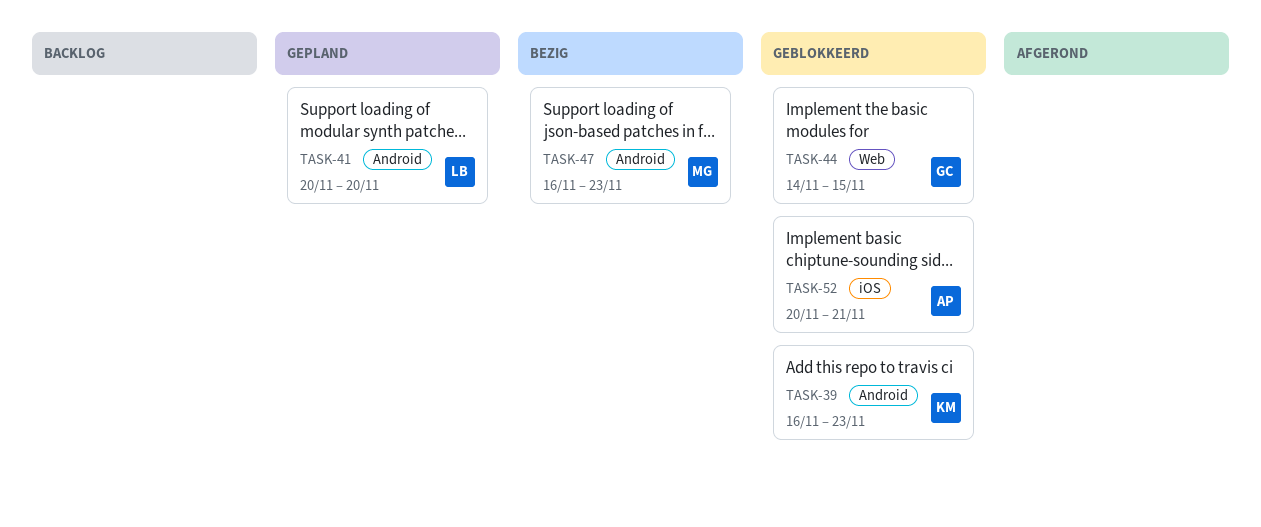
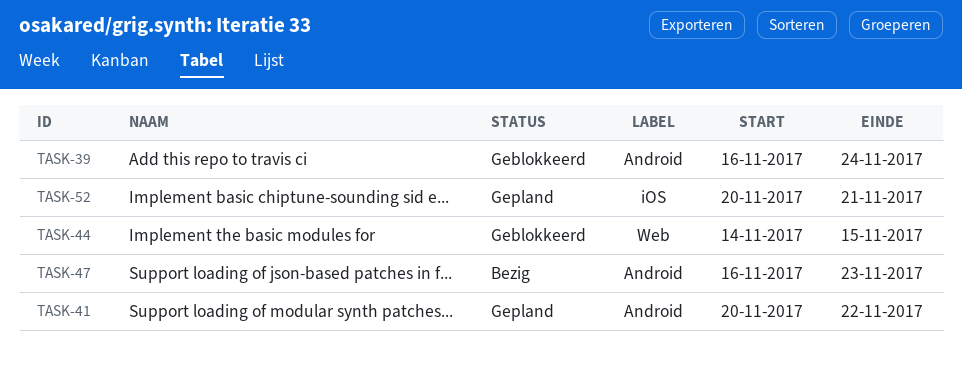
TASK-39, due: Nov 23 -> Nov 24
TASK-41, due: Nov 20 -> Nov 22
TASK-52, status: Geblokkeerd -> Gepland

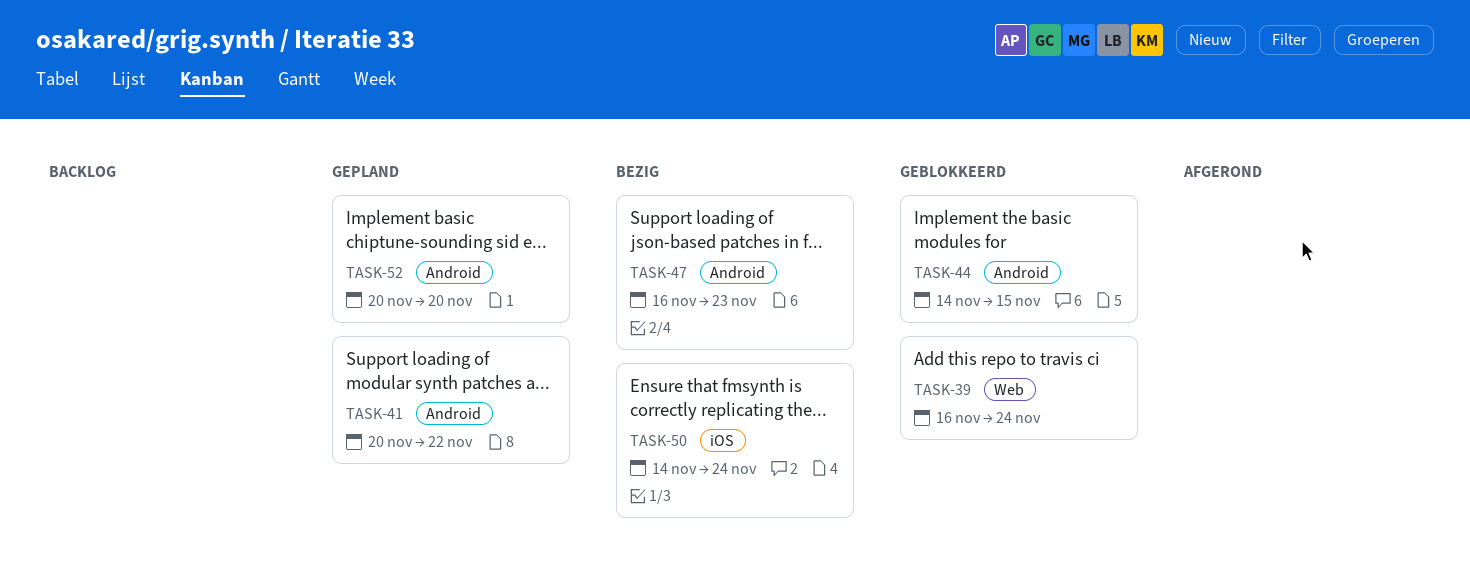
TASK-39, label: Android -> Web
TASK-44, label: Web -> Android
TASK-50: none -> present
TASK-52, label: iOS -> Android
TASK-52, due: Nov 21 -> Nov 20

